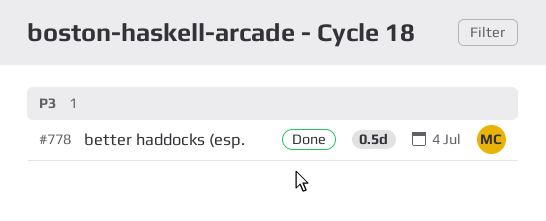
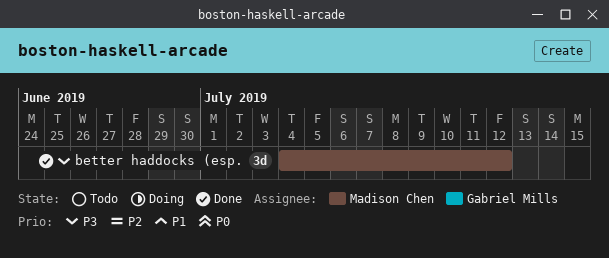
better haddocks (esp., estimate: 0.5d -> 3d
better haddocks (esp., due: Jul 4 -> Jul 12

